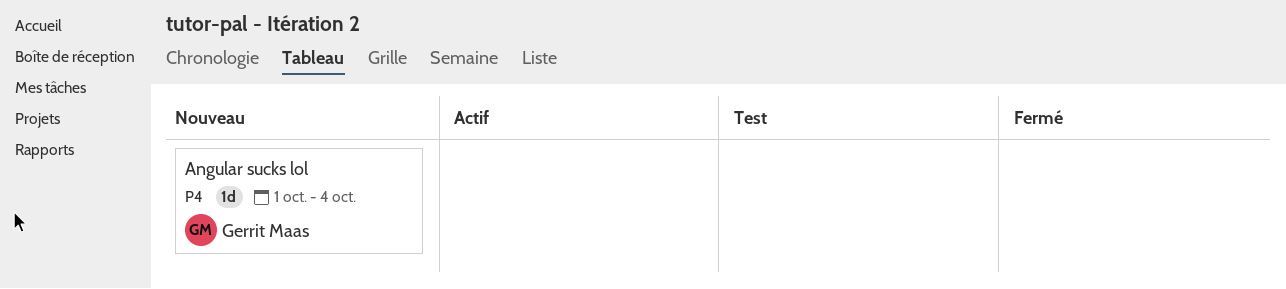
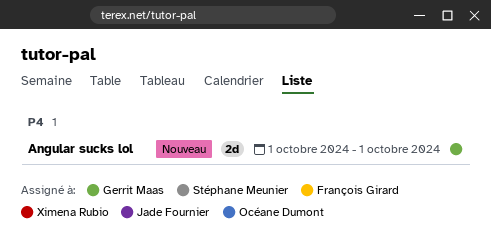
Angular sucks lol, estimate: 1d -> 2d
Angular sucks lol, due: Oct 4 -> Oct 1

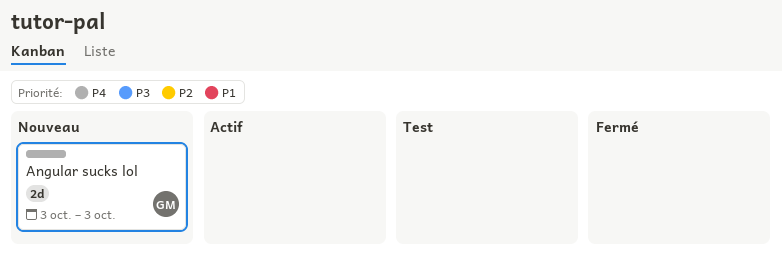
Angular sucks lol, start: Oct 1 -> Oct 3
Angular sucks lol, due: Oct 1 -> Oct 3

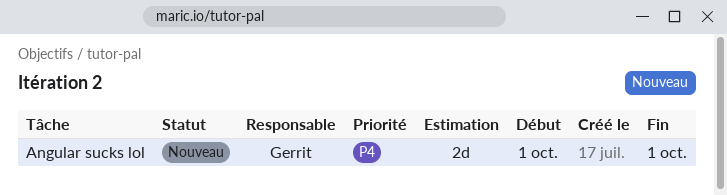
Angular sucks lol, start: Oct 3 -> Oct 1
Angular sucks lol, due: Oct 3 -> Oct 1

